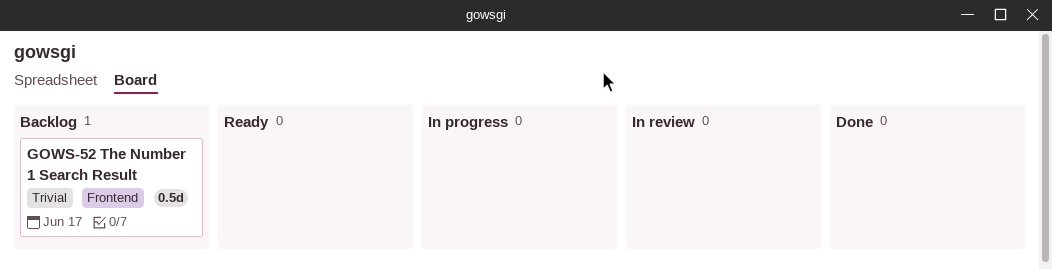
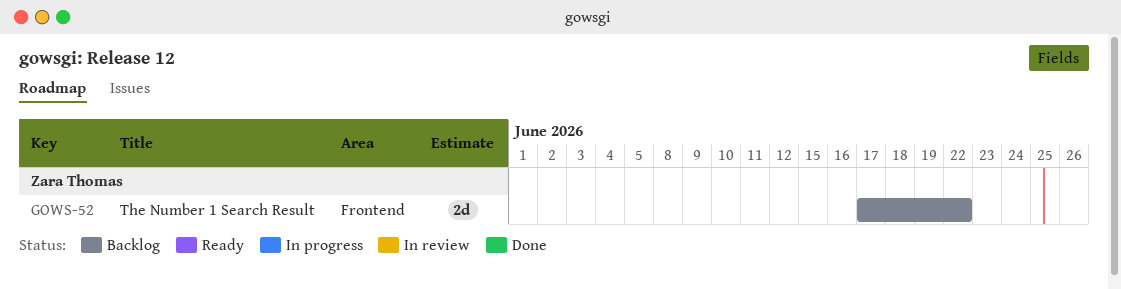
GOWS-52, estimate: 0.5d -> 2d
GOWS-52, due: Jun 17 -> Jun 22

